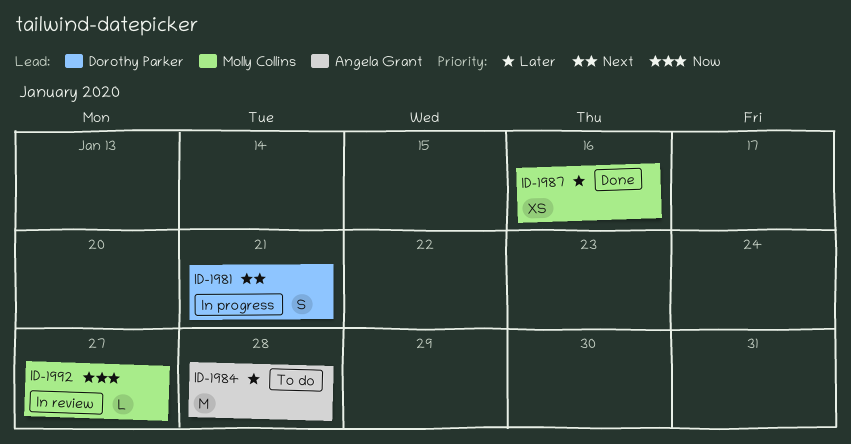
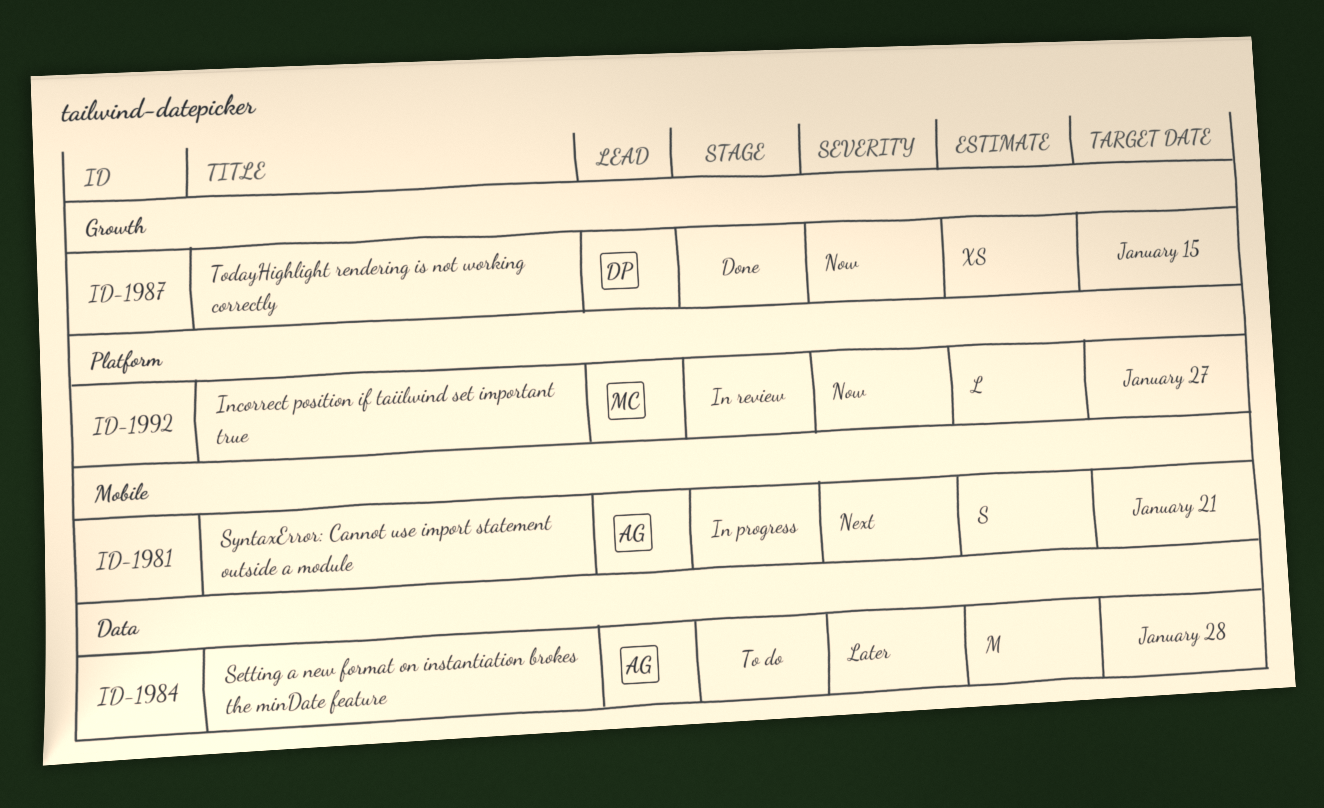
ID-1981, owner: Dorothy Parker -> Angela Grant
ID-1987, owner: Molly Collins -> Dorothy Parker
ID-1987, priority: Later -> Now
ID-1987, due: Jan 16 -> Jan 15

